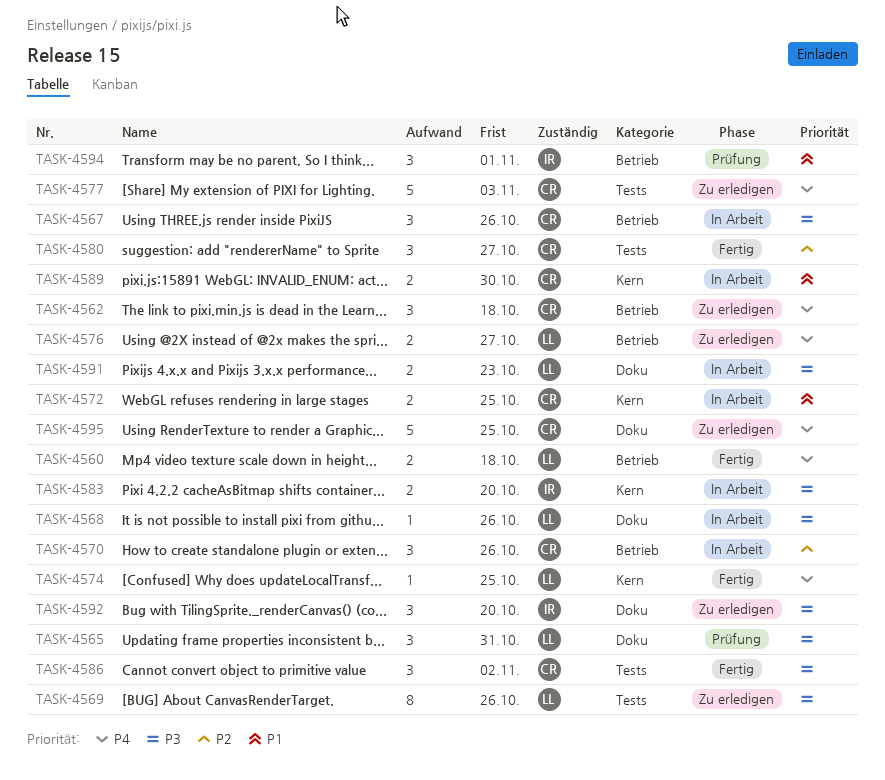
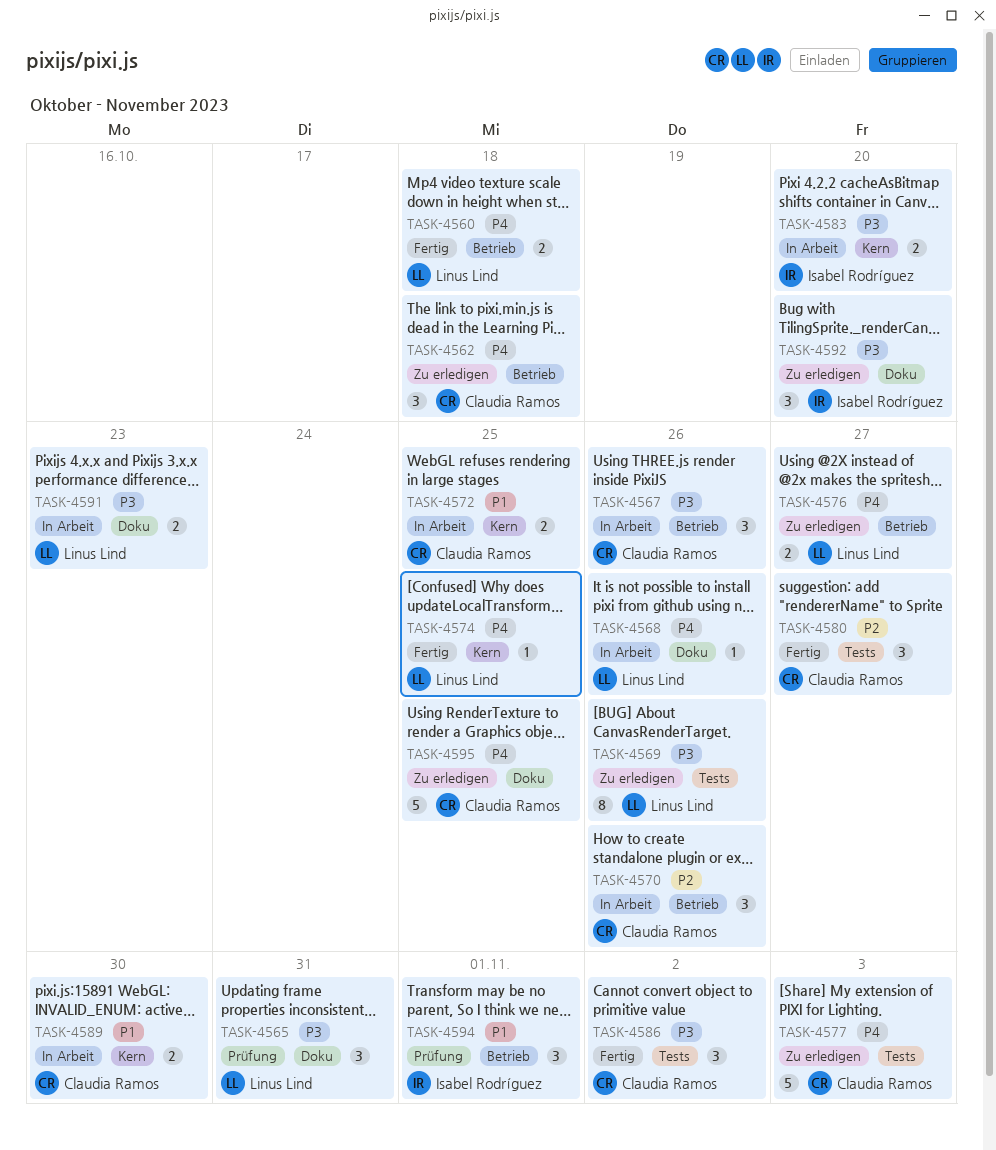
TASK-4568, priority: P3 -> P4

